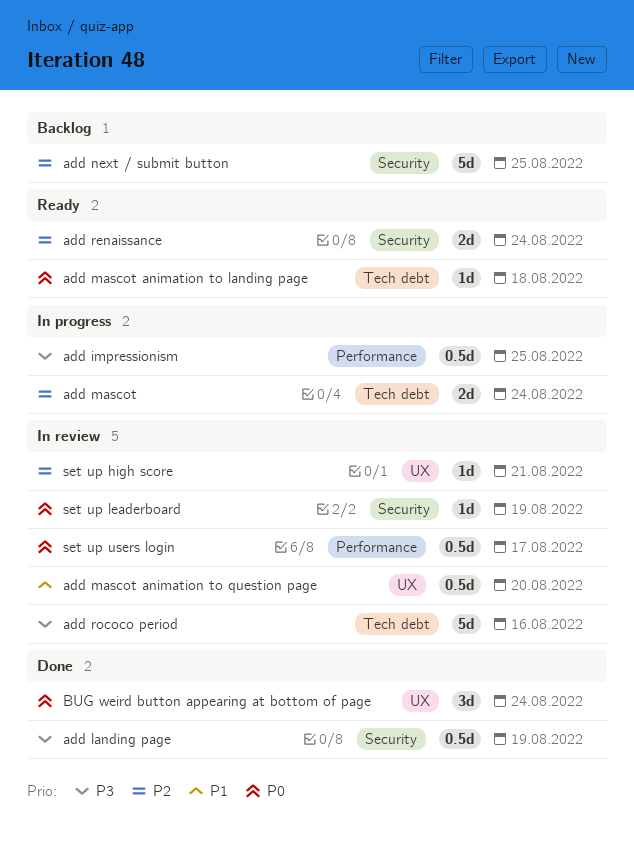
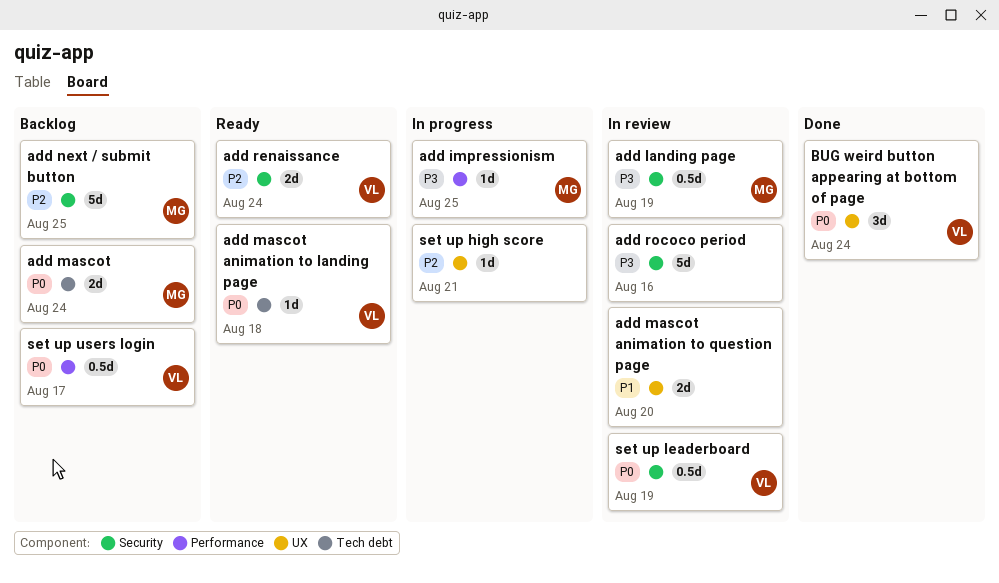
add impressionism, estimate: 0.5d -> 1d
add landing page, status: Done -> In review
add mascot, status: In progress -> Backlog
add mascot, priority: P2 -> P0
add mascot animation to question page, estimate: 0.5d -> 2d
add rococo period, label: Tech debt -> Security
set up high score, status: In review -> In progress
set up leaderboard, estimate: 1d -> 0.5d
set up users login, status: In review -> Backlog

